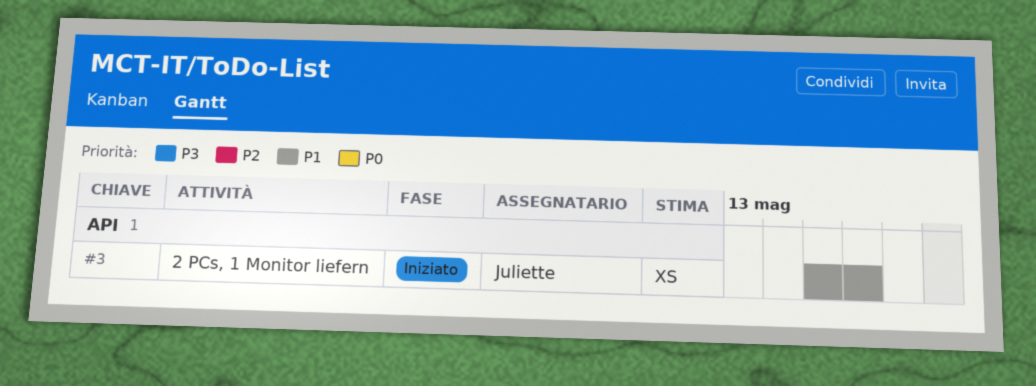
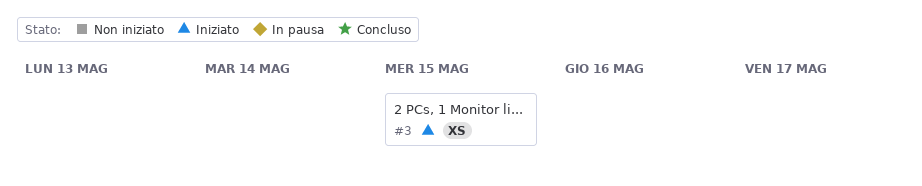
#3, due: May 16 -> May 15

